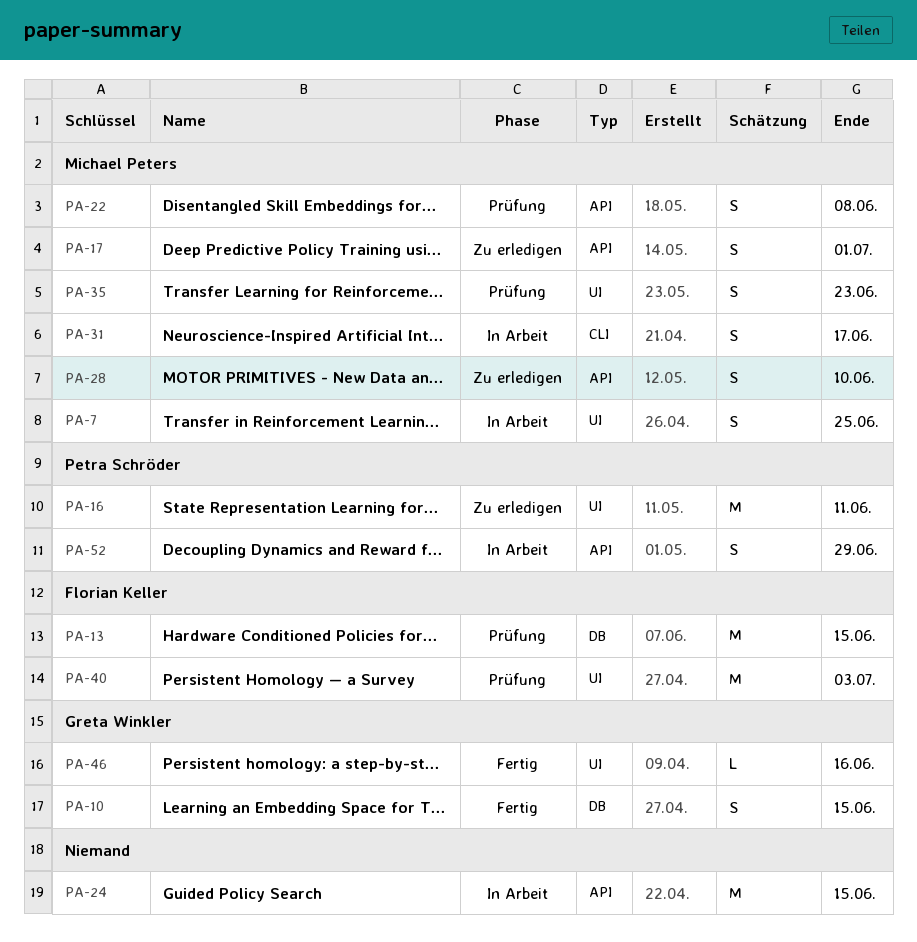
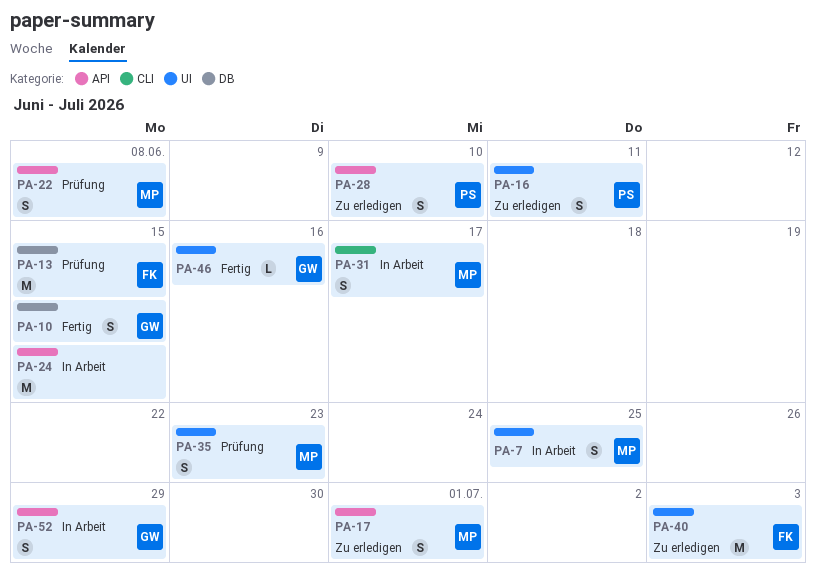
PA-16, estimate: M -> S
PA-28, owner: Michael Peters -> Petra Schröder
PA-40, status: Prüfung -> Zu erledigen
PA-52, owner: Petra Schröder -> Greta Winkler

